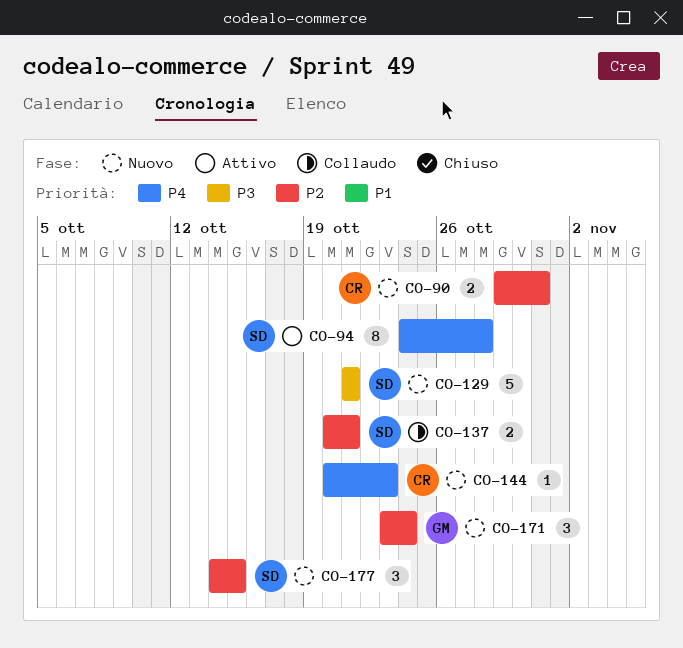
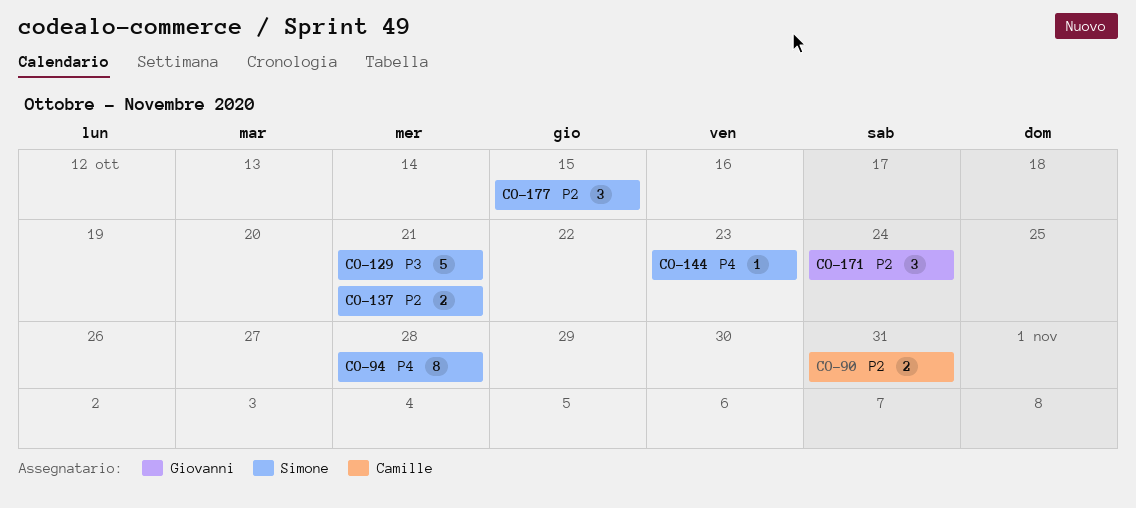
CO-144, owner: Camille -> Simone

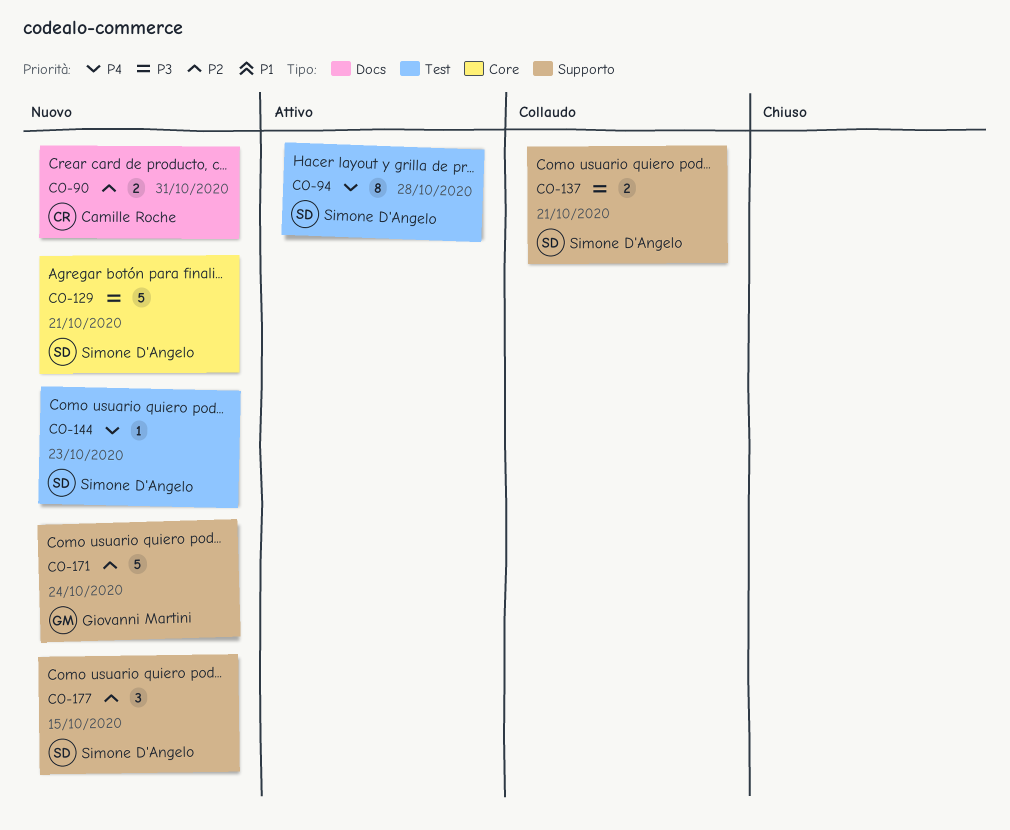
CO-137, priority: P2 -> P3
CO-171, estimate: 3 -> 5

